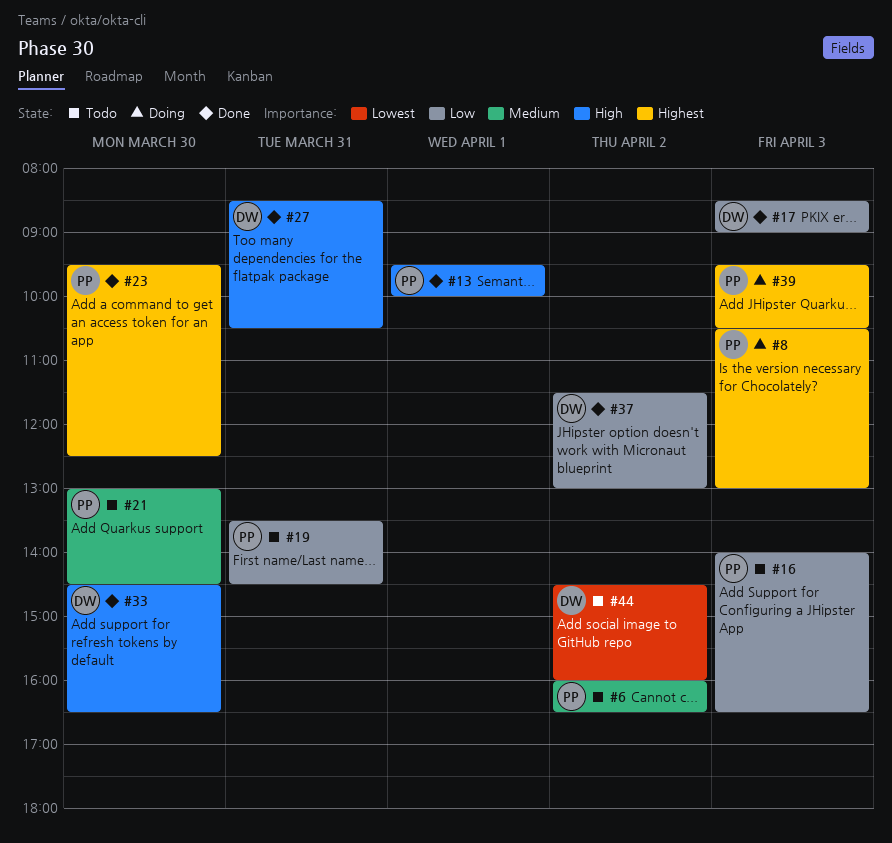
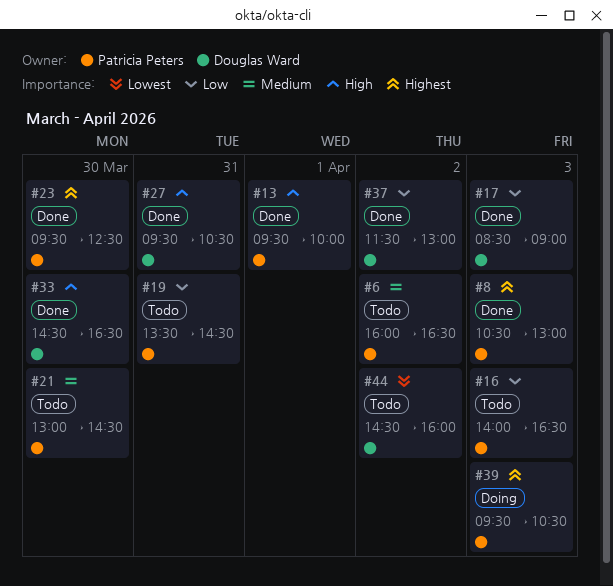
#8, status: Doing -> Done
#27, begins: 08:30 -> 09:30

